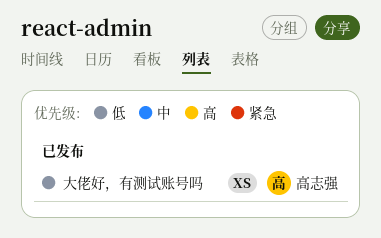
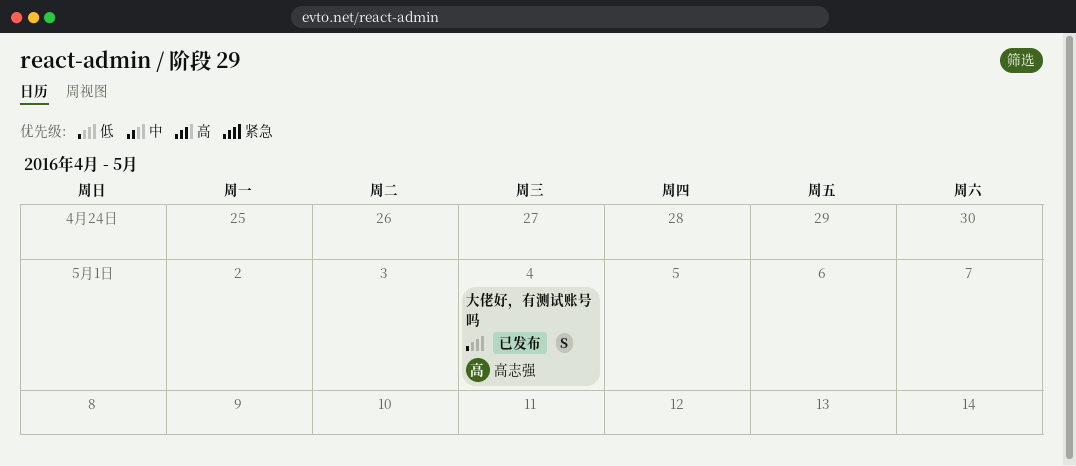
大佬好，有测试账号吗, estimate: XS -> S

